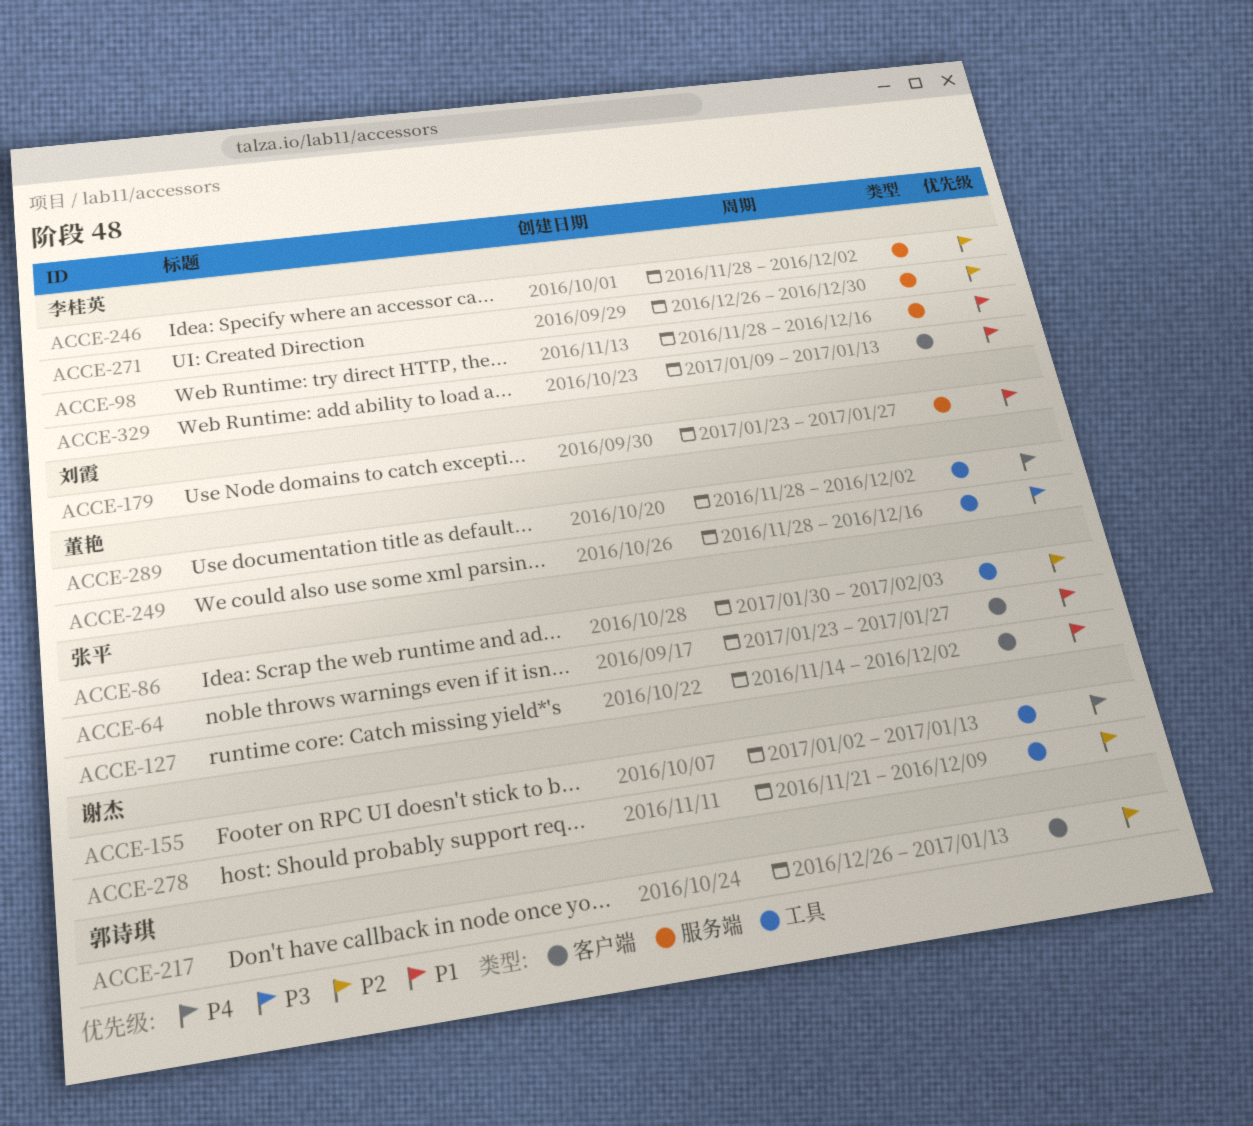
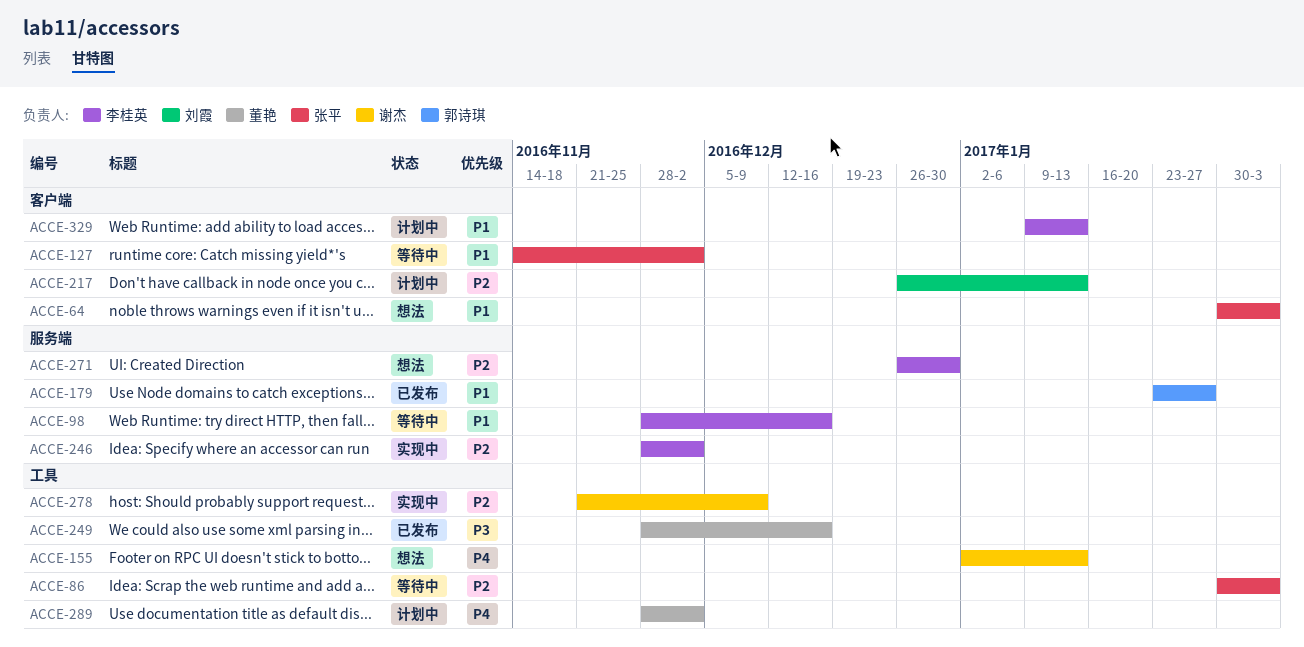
ACCE-64, start: Jan 23 -> Jan 30
ACCE-64, due: Jan 27 -> Feb 3
ACCE-179, owner: 刘霞 -> 郭诗琪
ACCE-217, owner: 郭诗琪 -> 刘霞

